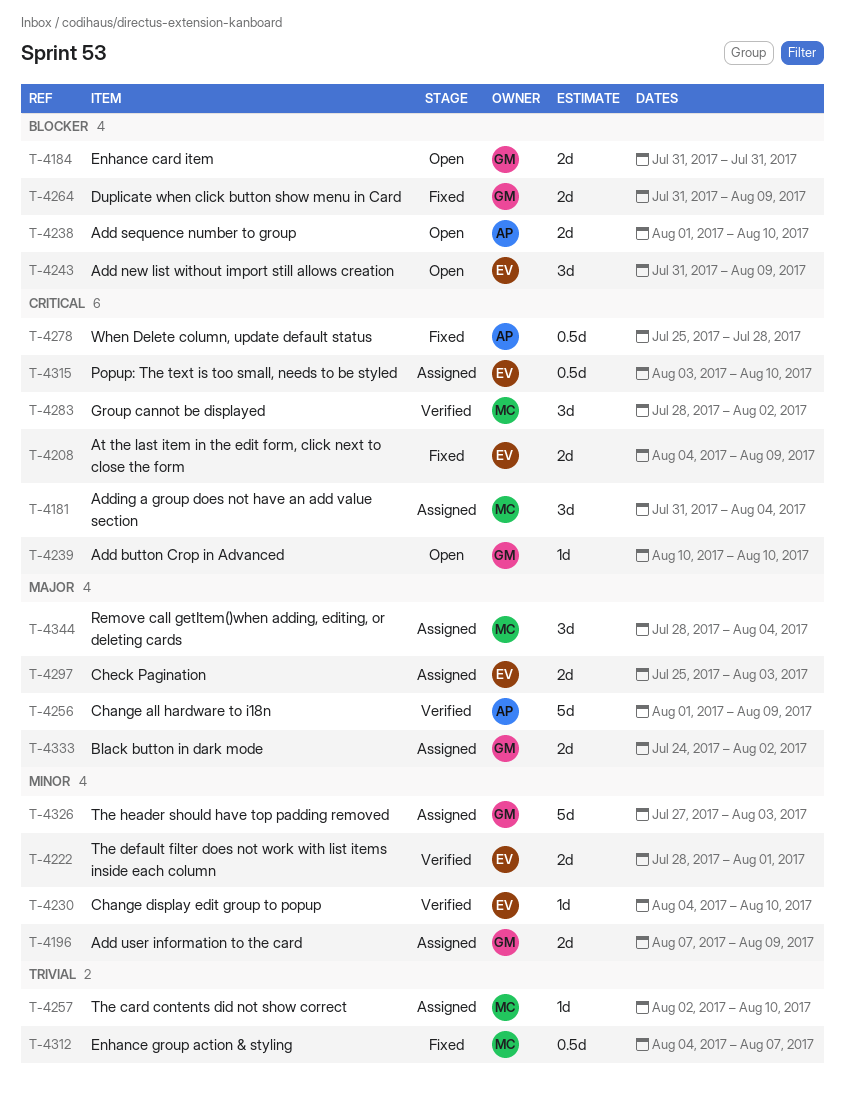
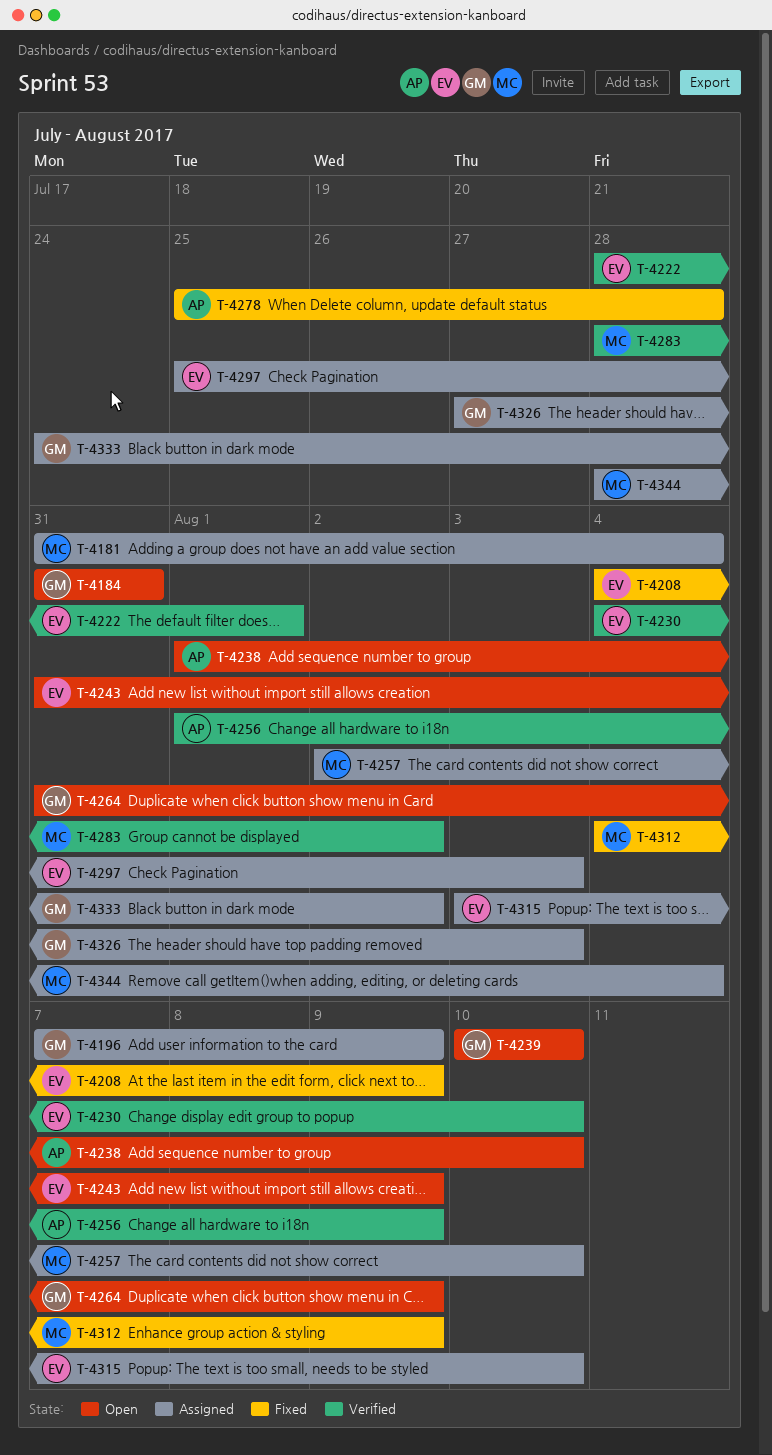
T-4264, status: Fixed -> Open
T-4312, due: Aug 7 -> Aug 9

